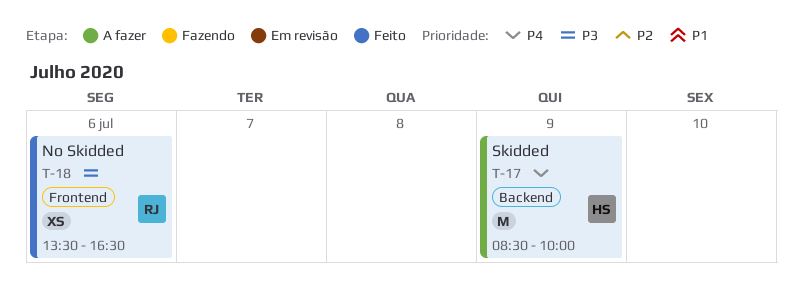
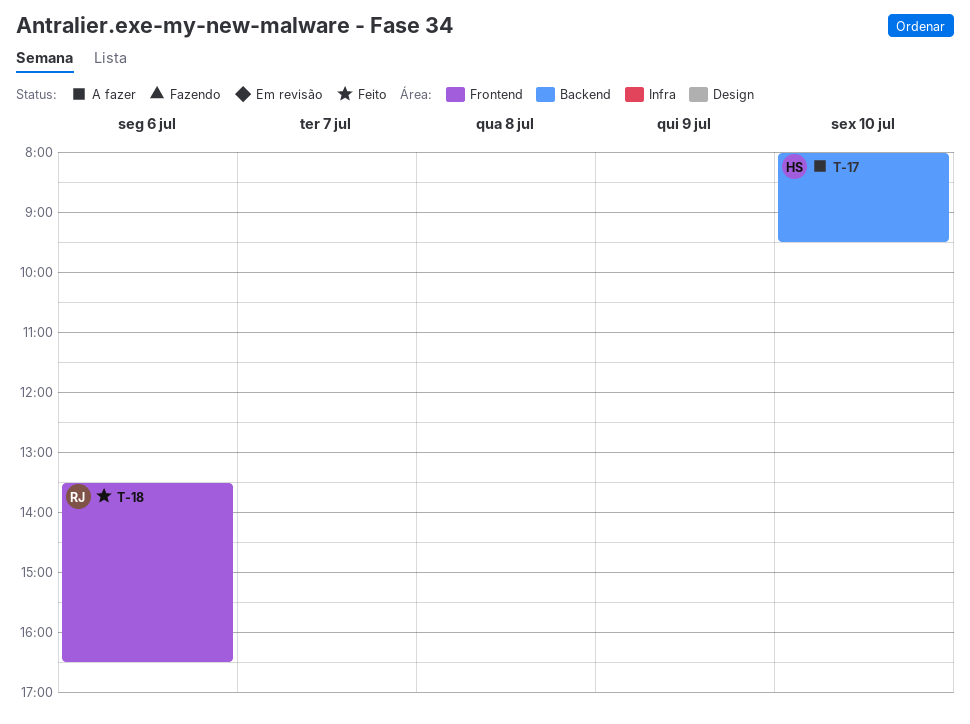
T-17, day: Jul 9 -> Jul 10
T-17, begins: 08:30 -> 08:00
T-17, ends: 10:00 -> 09:30

